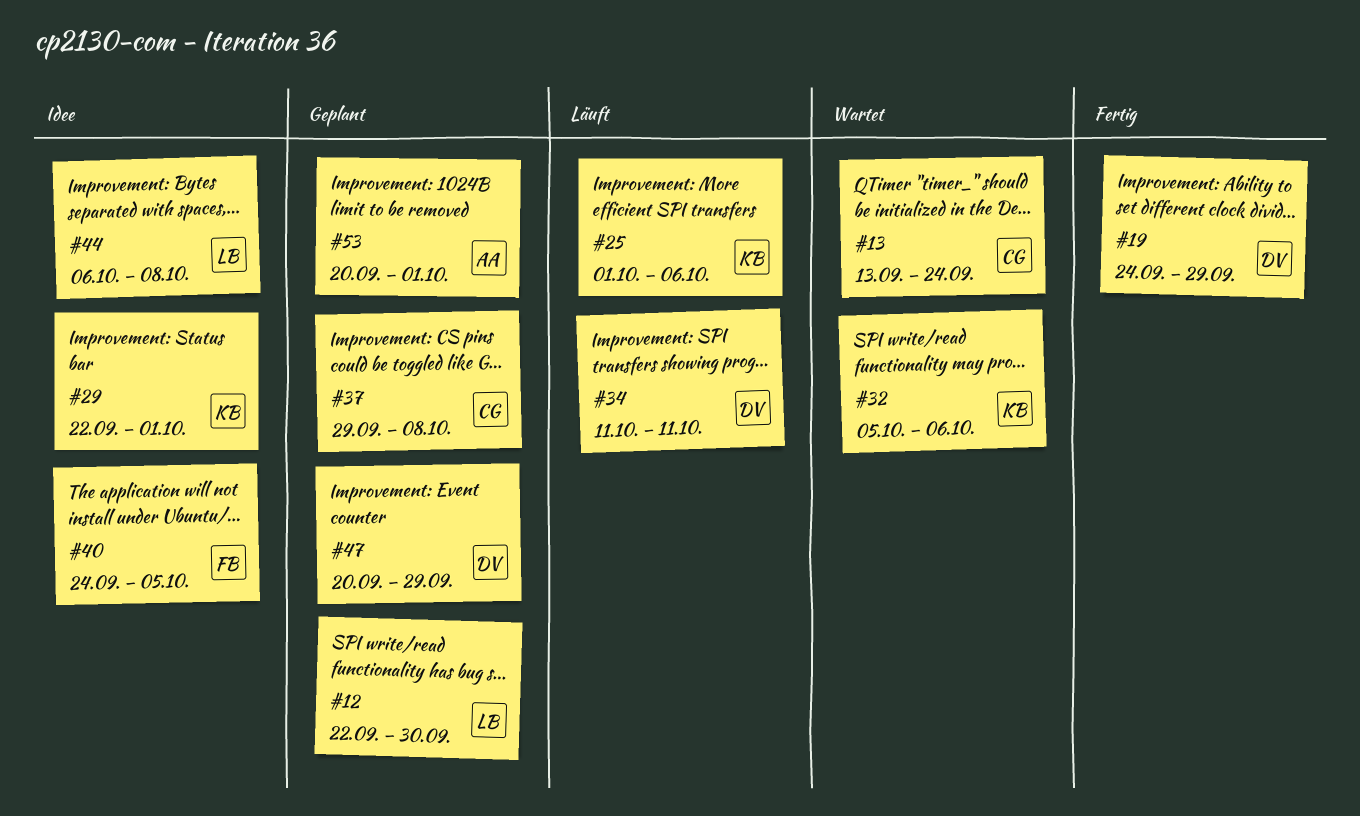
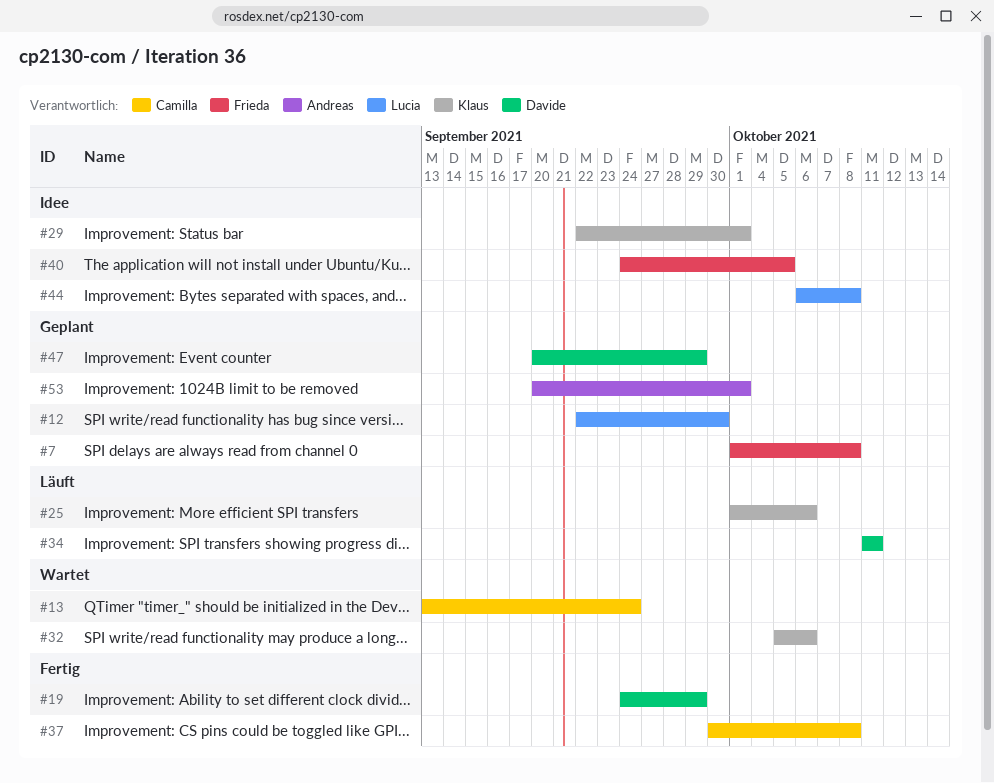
#7: none -> present
#37, status: Geplant -> Fertig
#37, start: Sep 29 -> Sep 30

